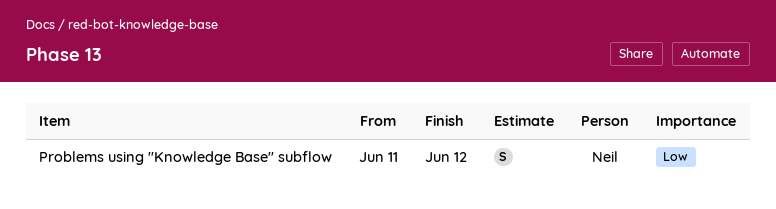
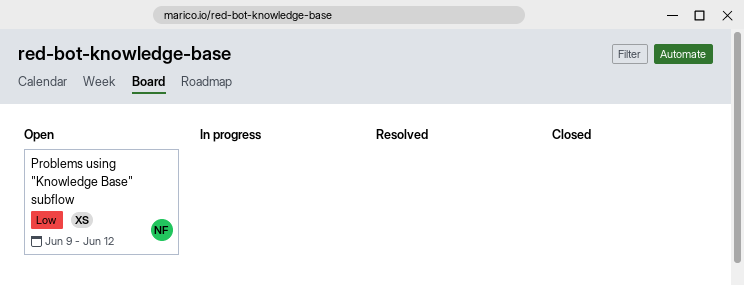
Problems using "Knowledge Base" subflow, estimate: S -> XS
Problems using "Knowledge Base" subflow, start: Jun 11 -> Jun 9

